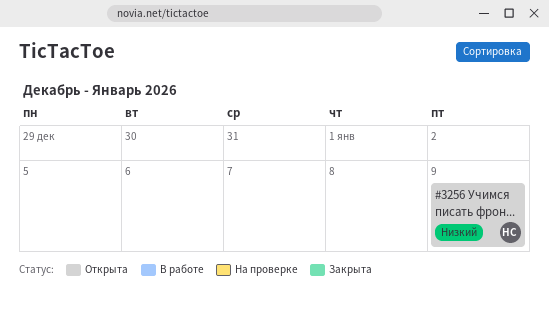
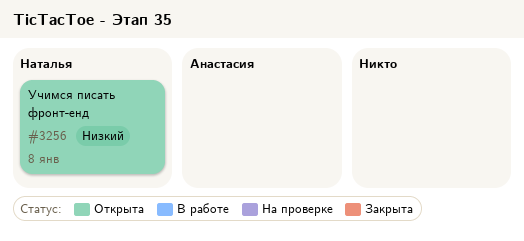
#3256, due: Jan 9 -> Jan 8

